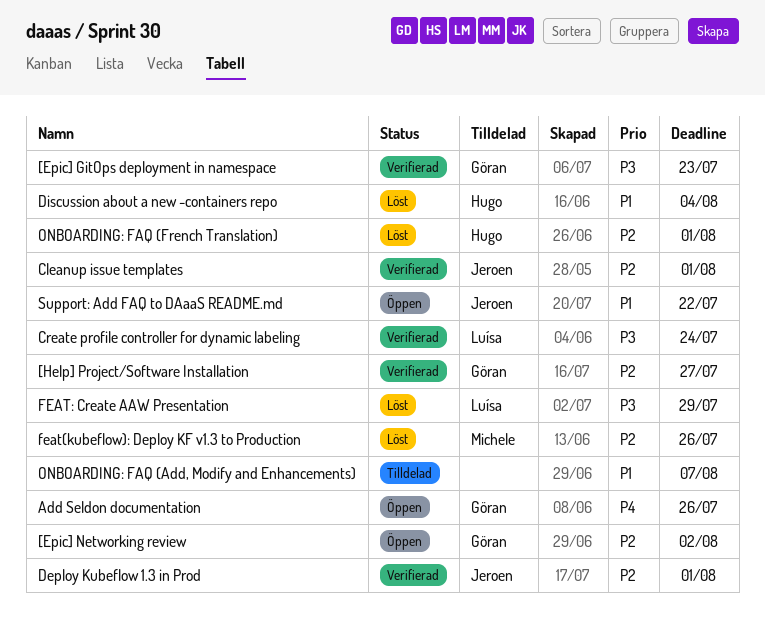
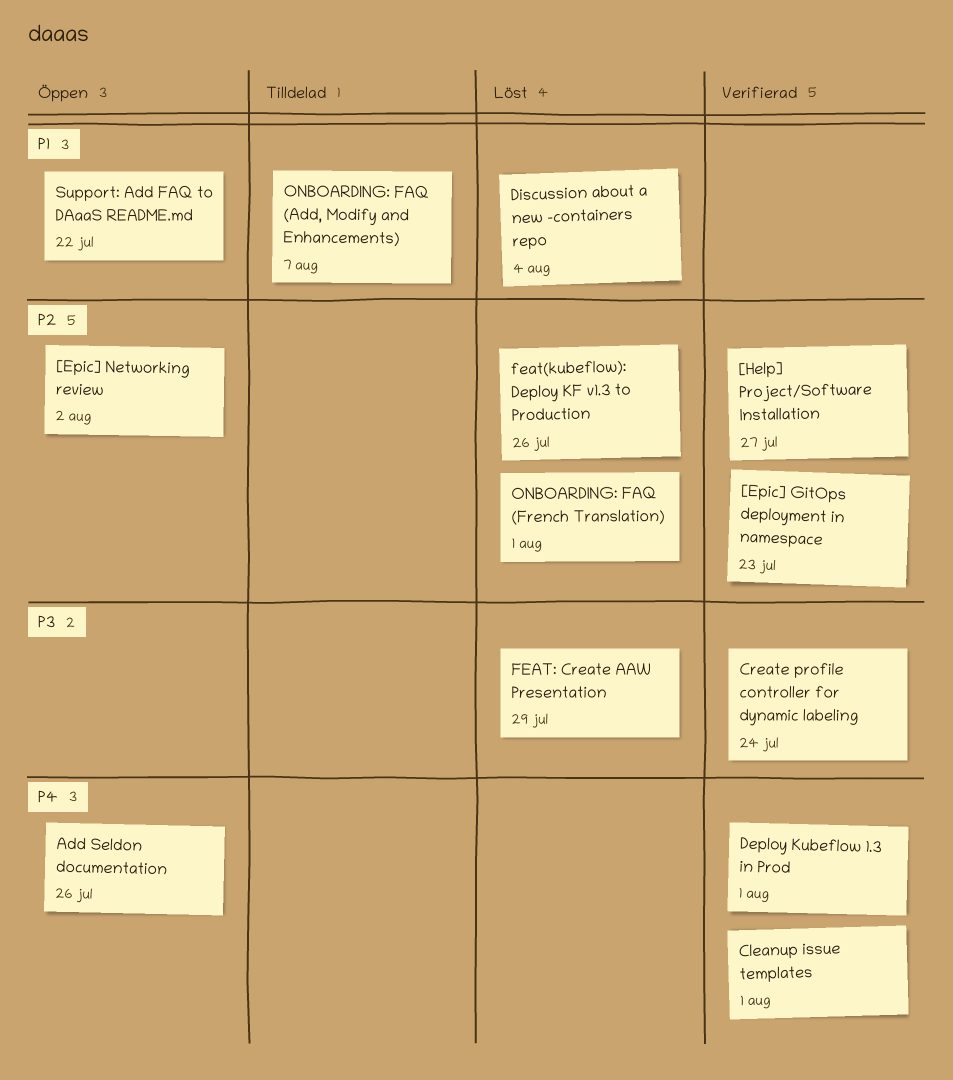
[Epic] GitOps deployment in namespace, priority: P3 -> P2
Cleanup issue templates, priority: P2 -> P4
Deploy Kubeflow 1.3 in Prod, priority: P2 -> P4

